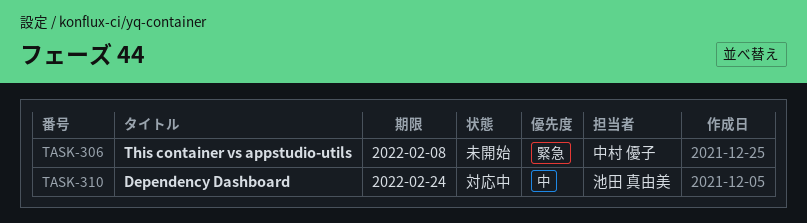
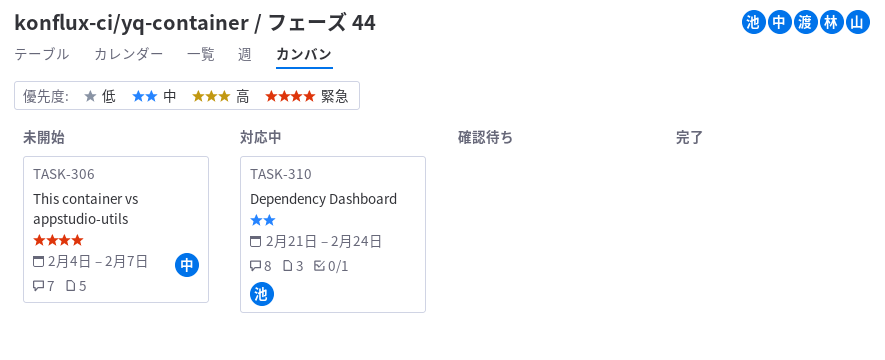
TASK-306, due: Feb 8 -> Feb 7

